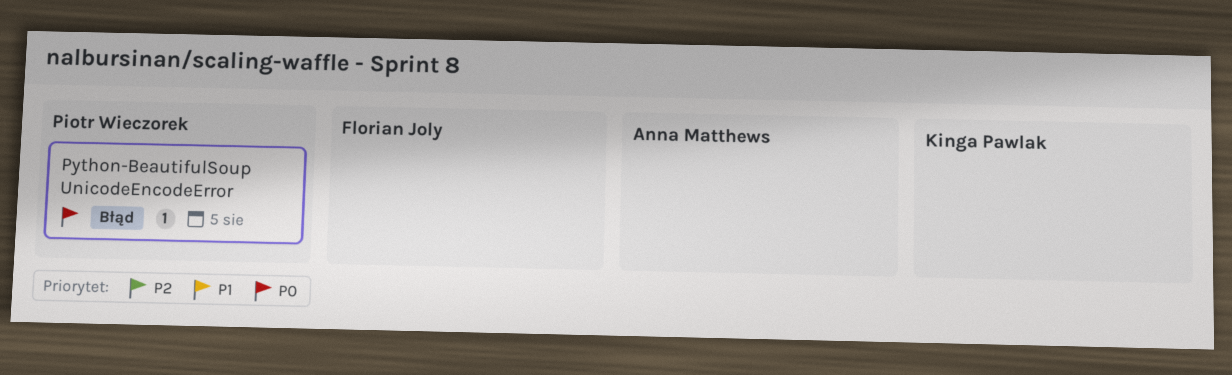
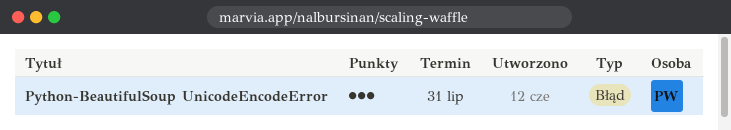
Python-BeautifulSoup UnicodeEncodeError, estimate: 1 -> 3
Python-BeautifulSoup UnicodeEncodeError, due: Aug 5 -> Jul 31

